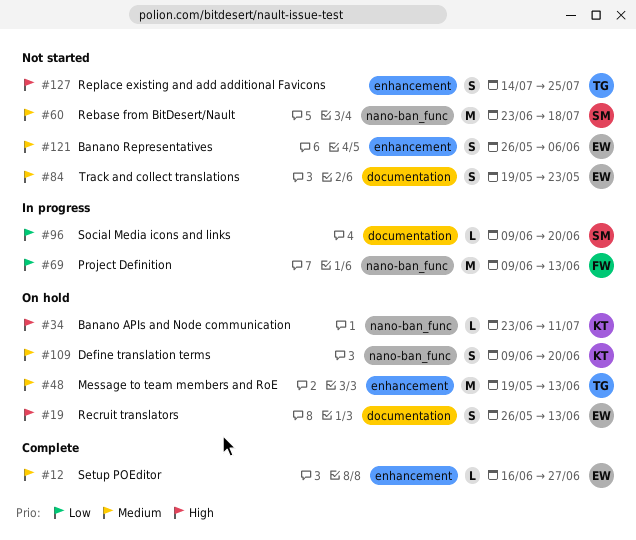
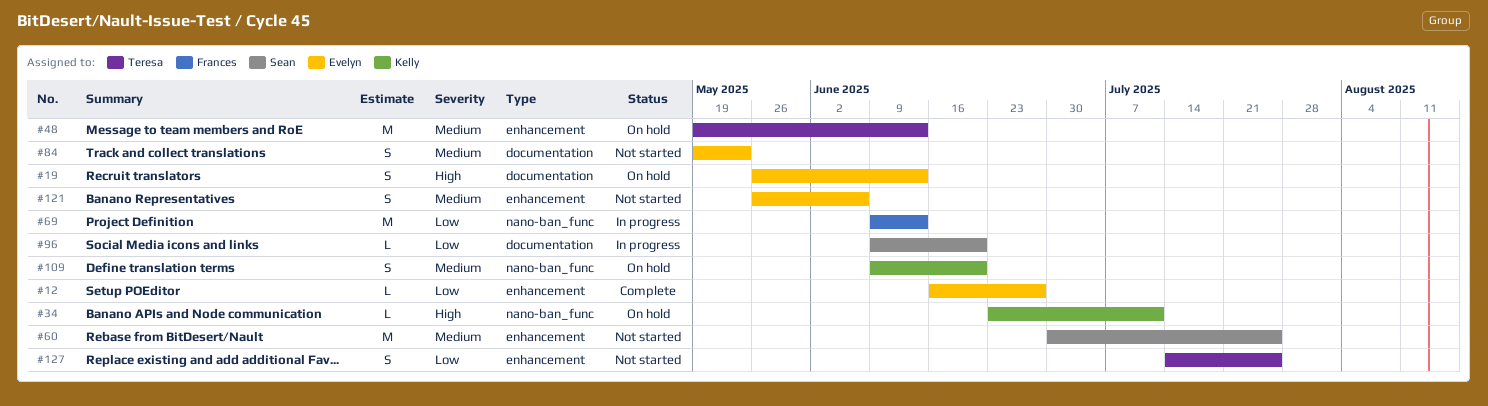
#12, priority: Medium -> Low
#60, label: nano-ban_func -> enhancement
#60, start: Jun 23 -> Jun 30
#60, due: Jul 18 -> Jul 25
#127, priority: High -> Low

